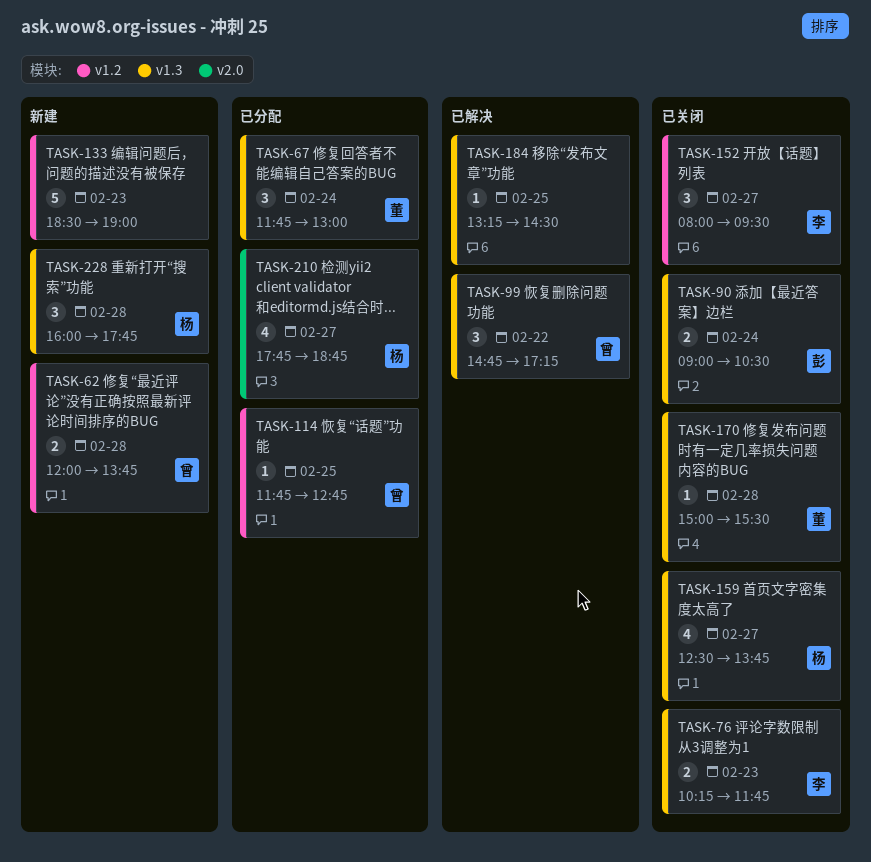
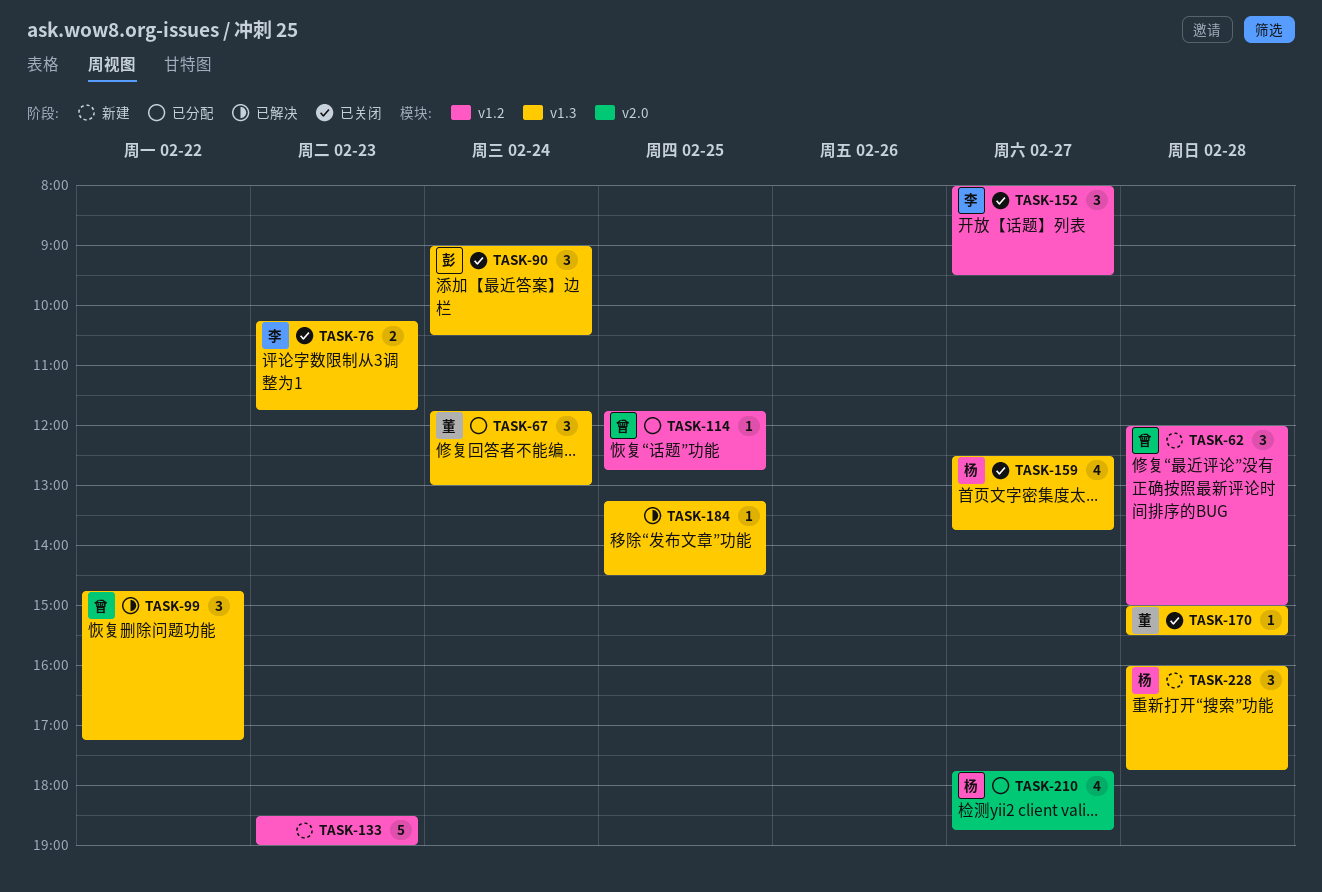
TASK-62, estimate: 2 -> 3
TASK-62, ends: 13:45 -> 15:00
TASK-90, estimate: 2 -> 3

